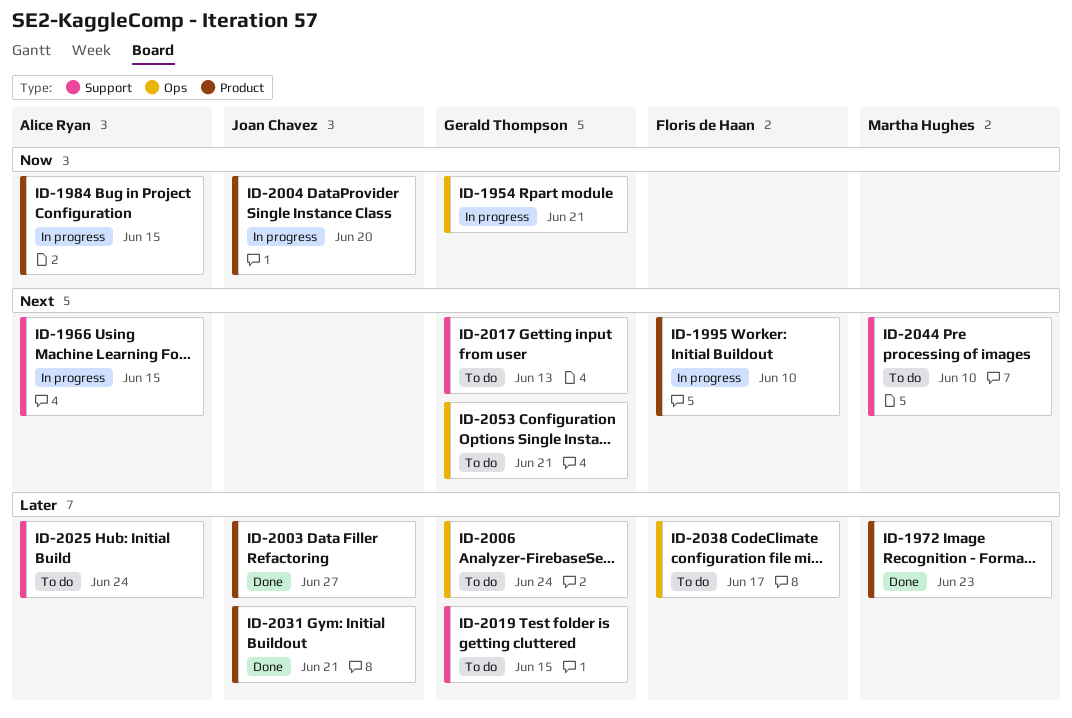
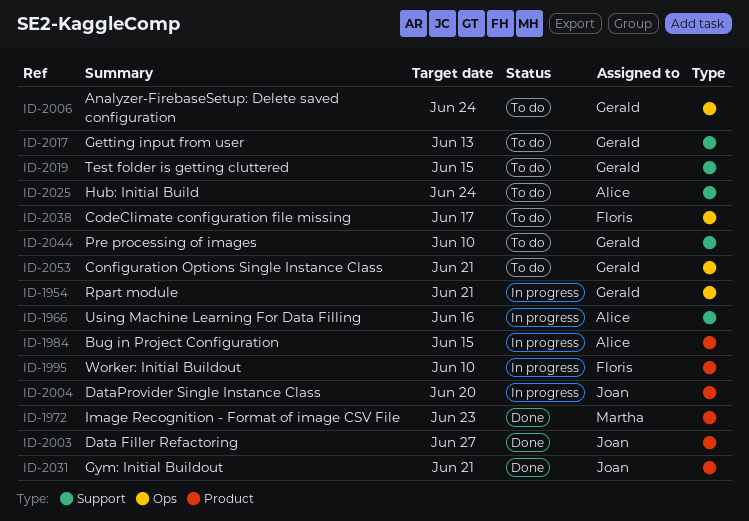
ID-1966, due: Jun 15 -> Jun 16
ID-2044, owner: Martha Hughes -> Gerald Thompson

